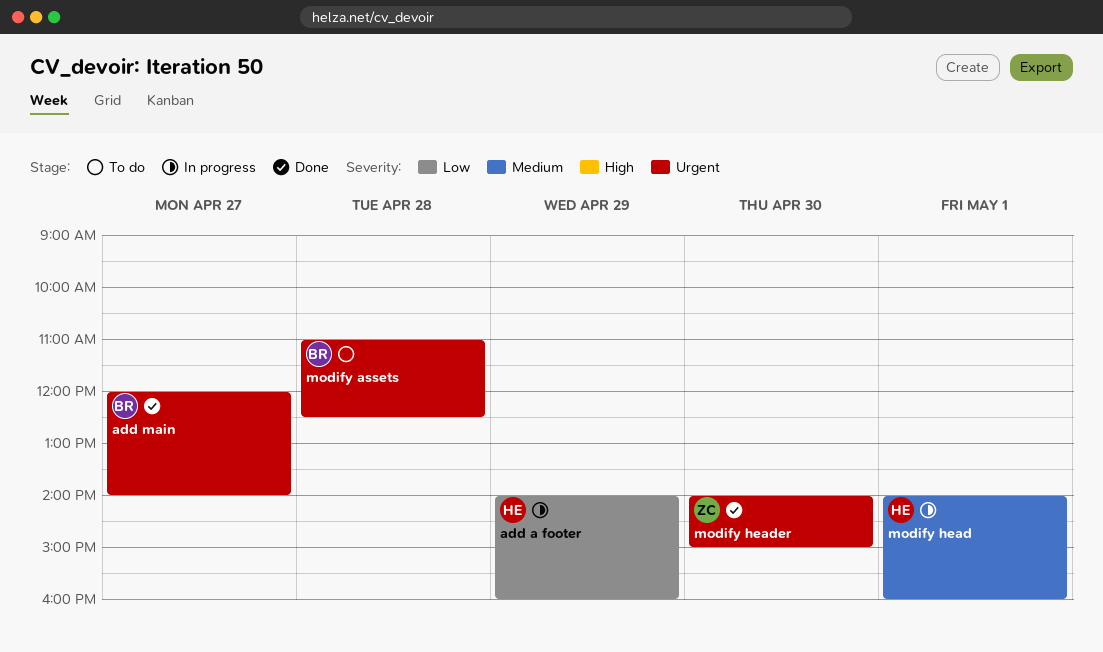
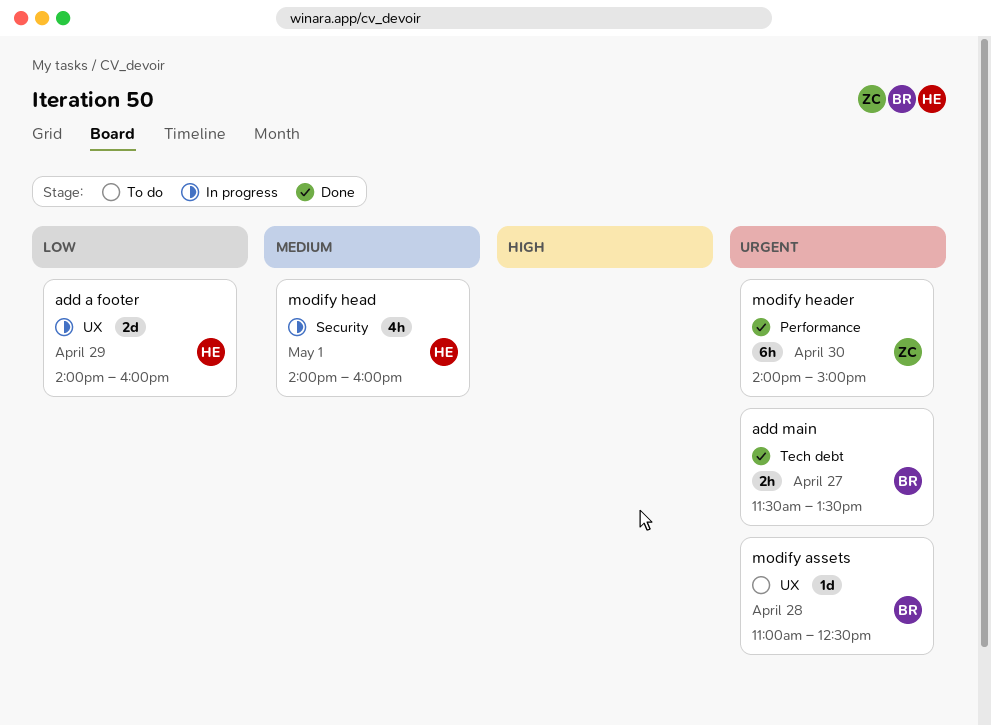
add main, begins: 12:00 -> 11:30
add main, ends: 14:00 -> 13:30

